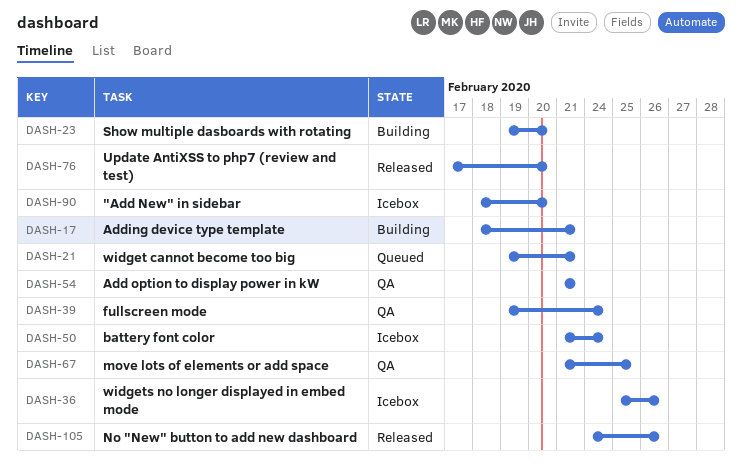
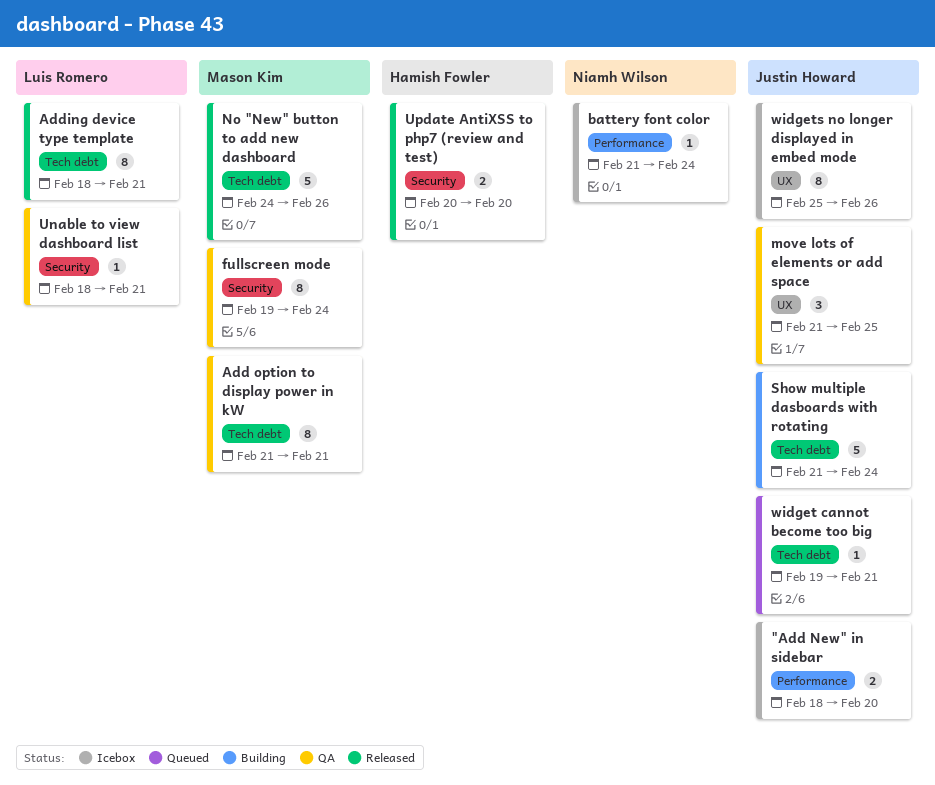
Adding device type template, status: Building -> Released
Show multiple dasboards with rotating, start: Feb 19 -> Feb 21
Show multiple dasboards with rotating, due: Feb 20 -> Feb 24
Unable to view dashboard list: none -> present
Update AntiXSS to php7 (review and test), start: Feb 17 -> Feb 20

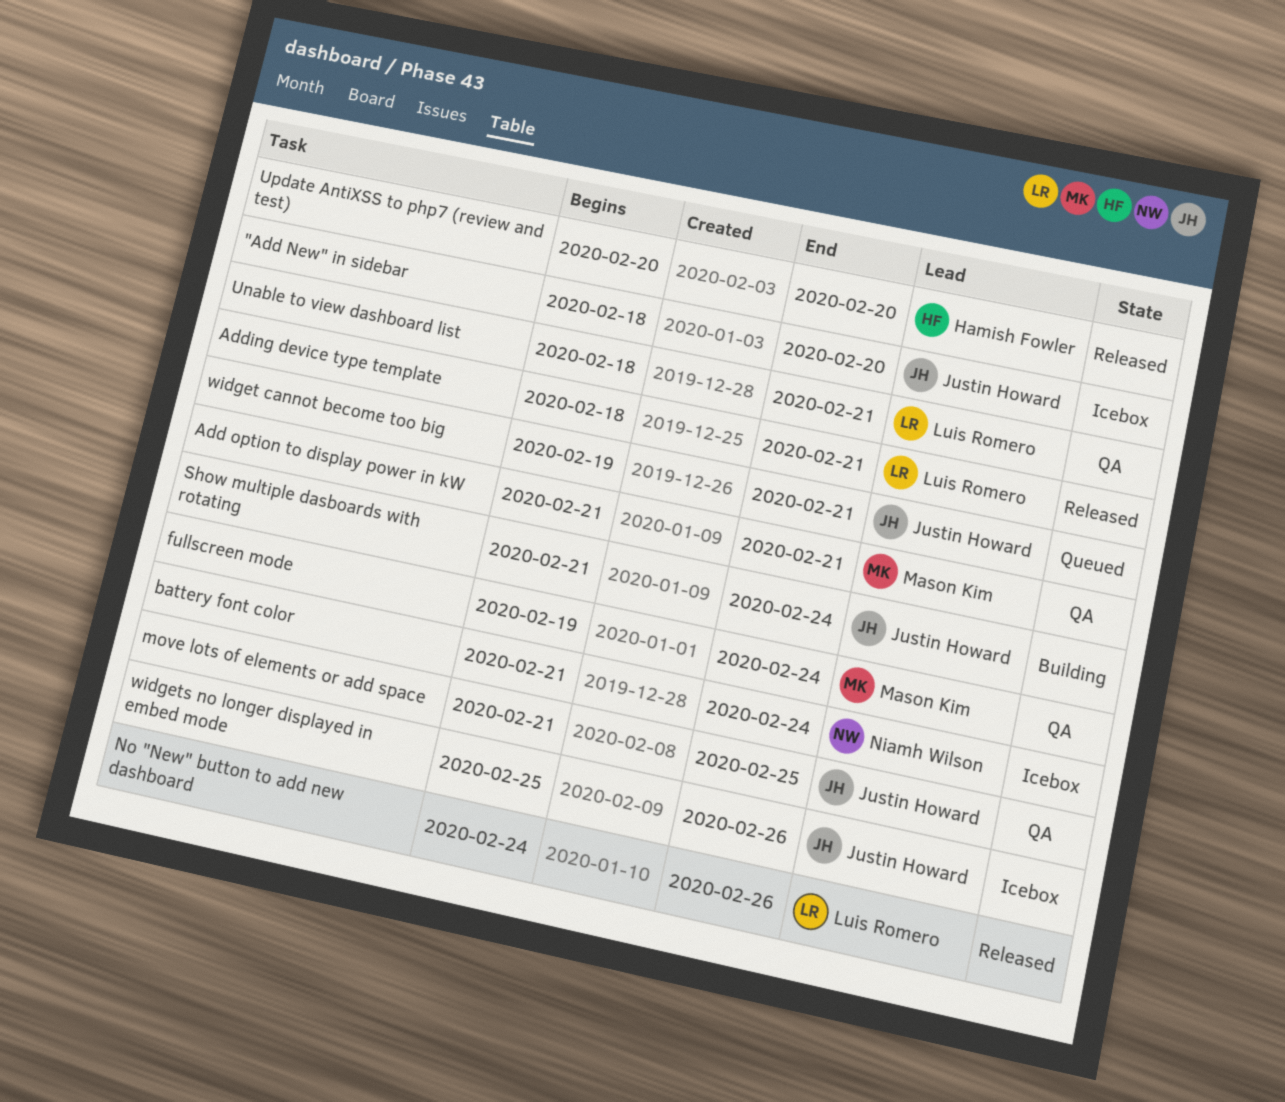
No "New" button to add new dashboard, owner: Mason Kim -> Luis Romero

